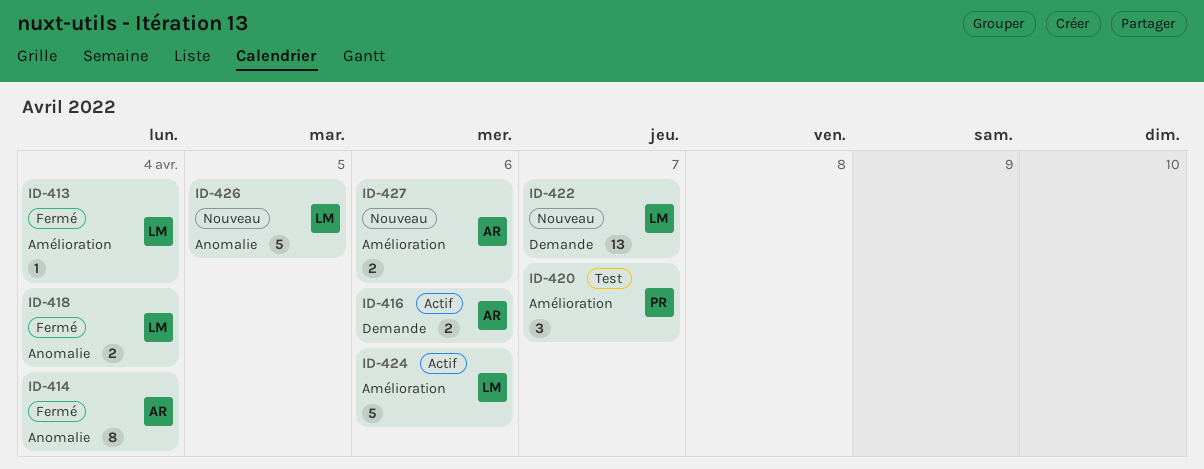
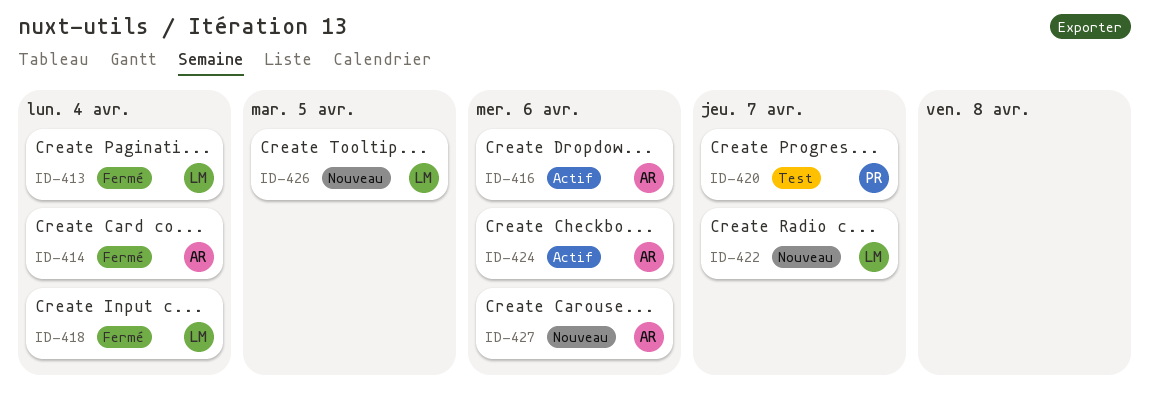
ID-424, owner: LM -> AR

